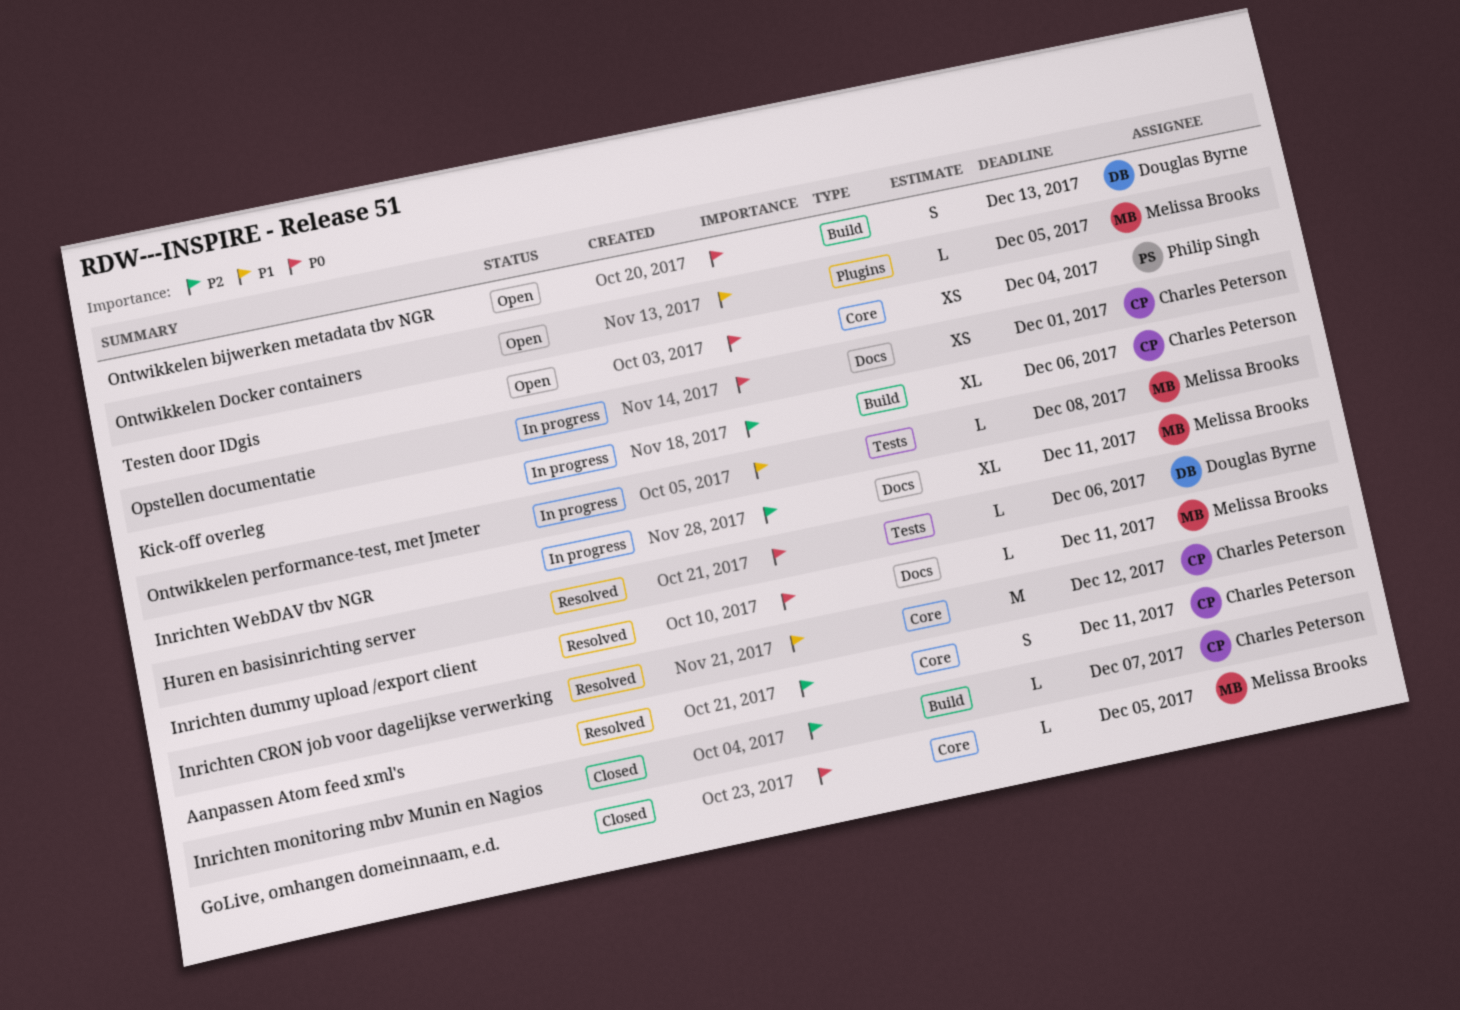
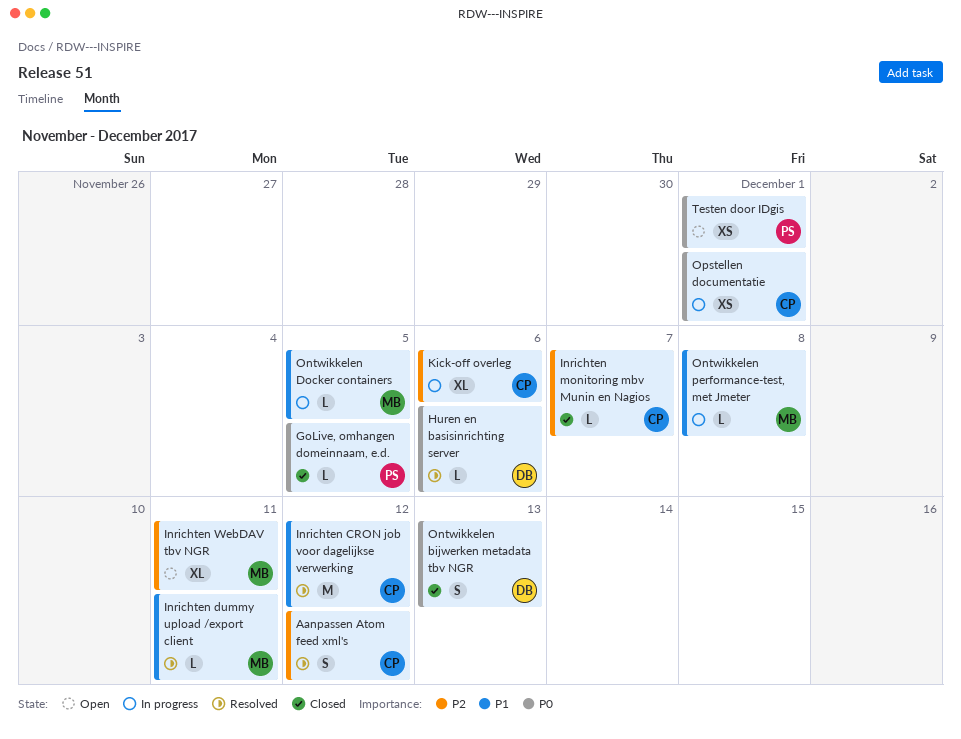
Aanpassen Atom feed xml's, due: Dec 11 -> Dec 12
GoLive, omhangen domeinnaam, e.d., owner: Melissa Brooks -> Philip Singh
Inrichten dummy upload /export client, priority: P0 -> P1
Inrichten WebDAV tbv NGR, status: In progress -> Open
Ontwikkelen bijwerken metadata tbv NGR, status: Open -> Closed
Ontwikkelen Docker containers, status: Open -> In progress
Testen door IDgis, due: Dec 4 -> Dec 1

